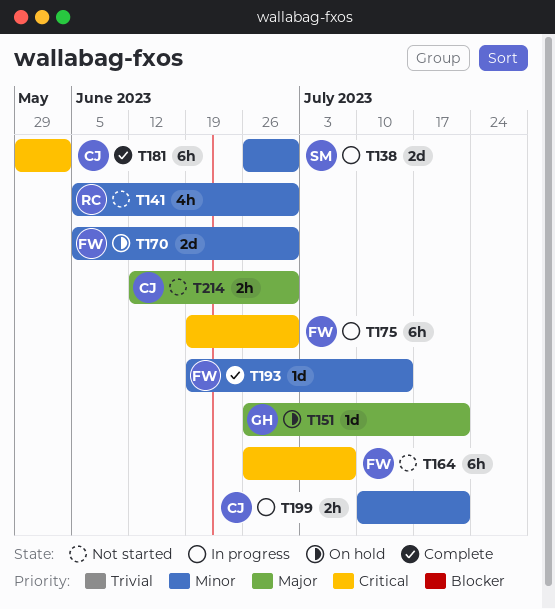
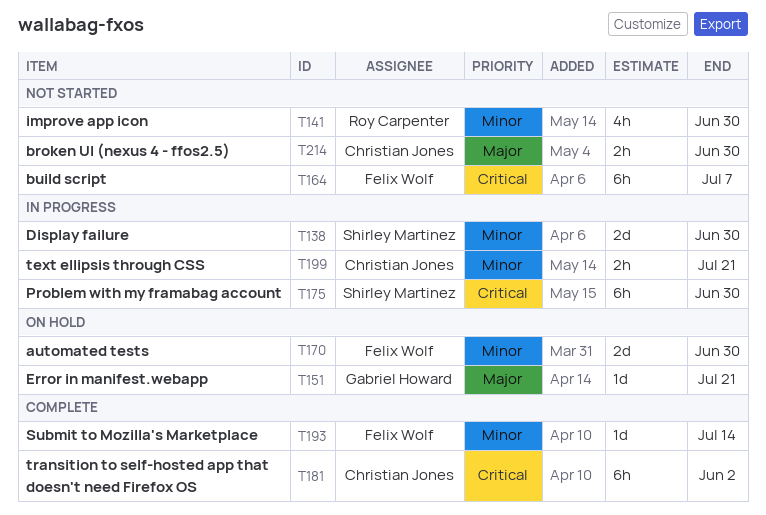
T175, owner: Felix Wolf -> Shirley Martinez

